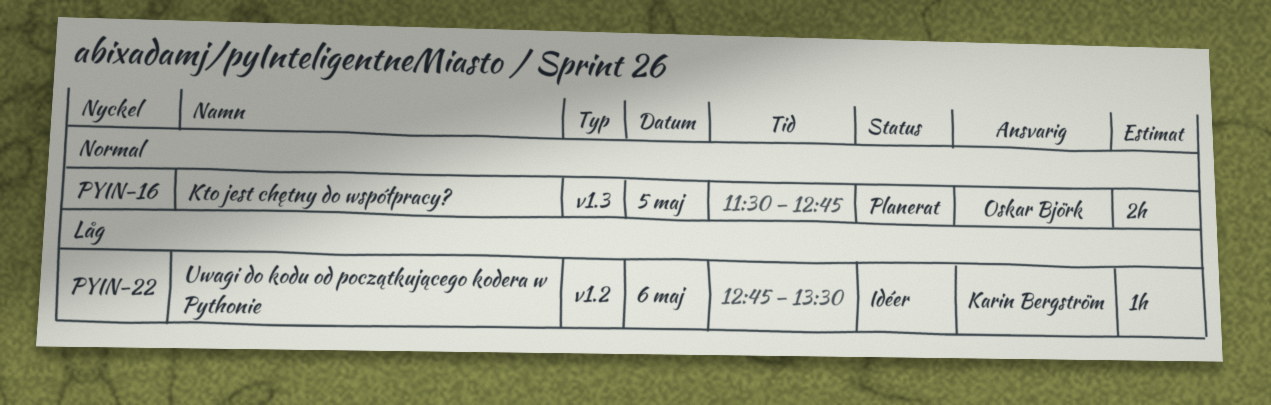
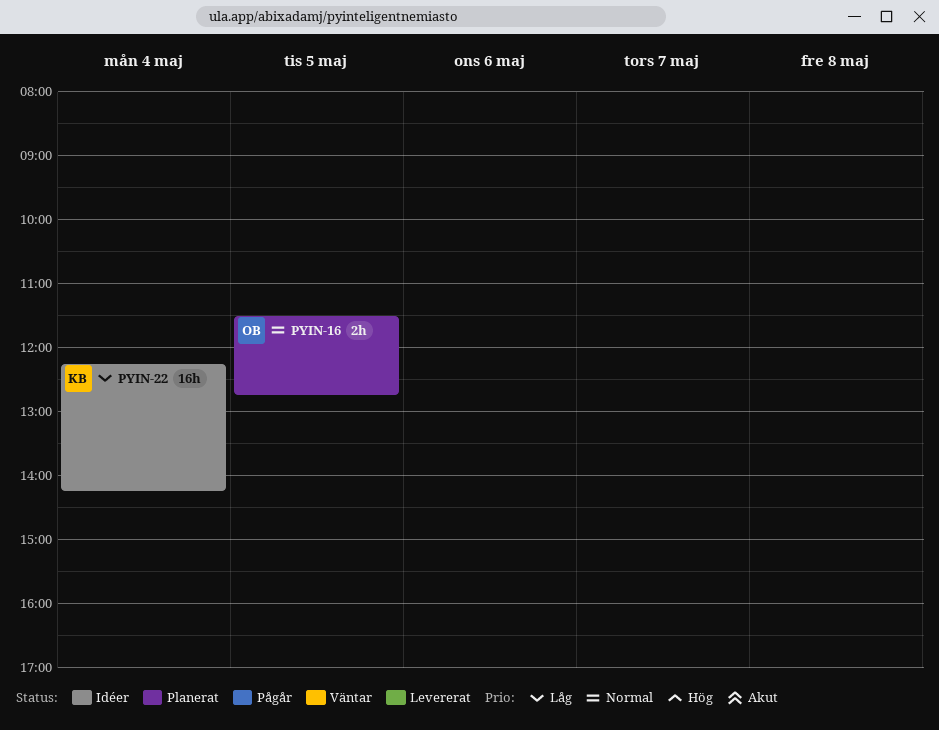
PYIN-22, estimate: 1h -> 16h
PYIN-22, day: May 6 -> May 4
PYIN-22, begins: 12:45 -> 12:15
PYIN-22, ends: 13:30 -> 14:15

